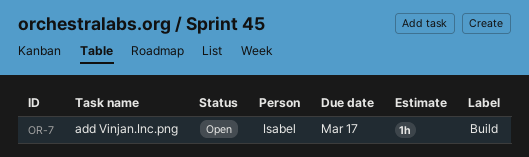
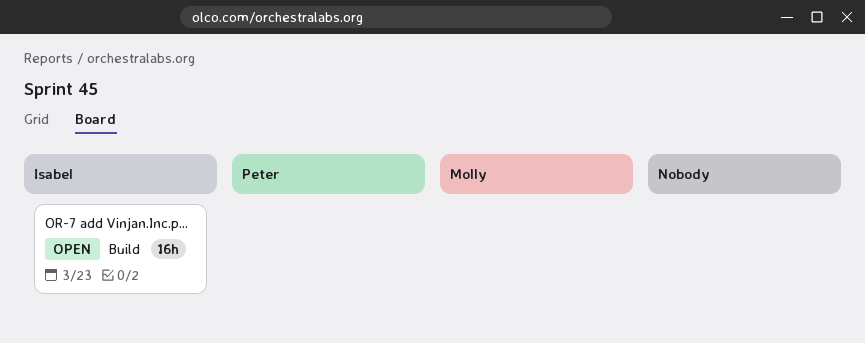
OR-7, estimate: 1h -> 16h
OR-7, due: Mar 17 -> Mar 23

